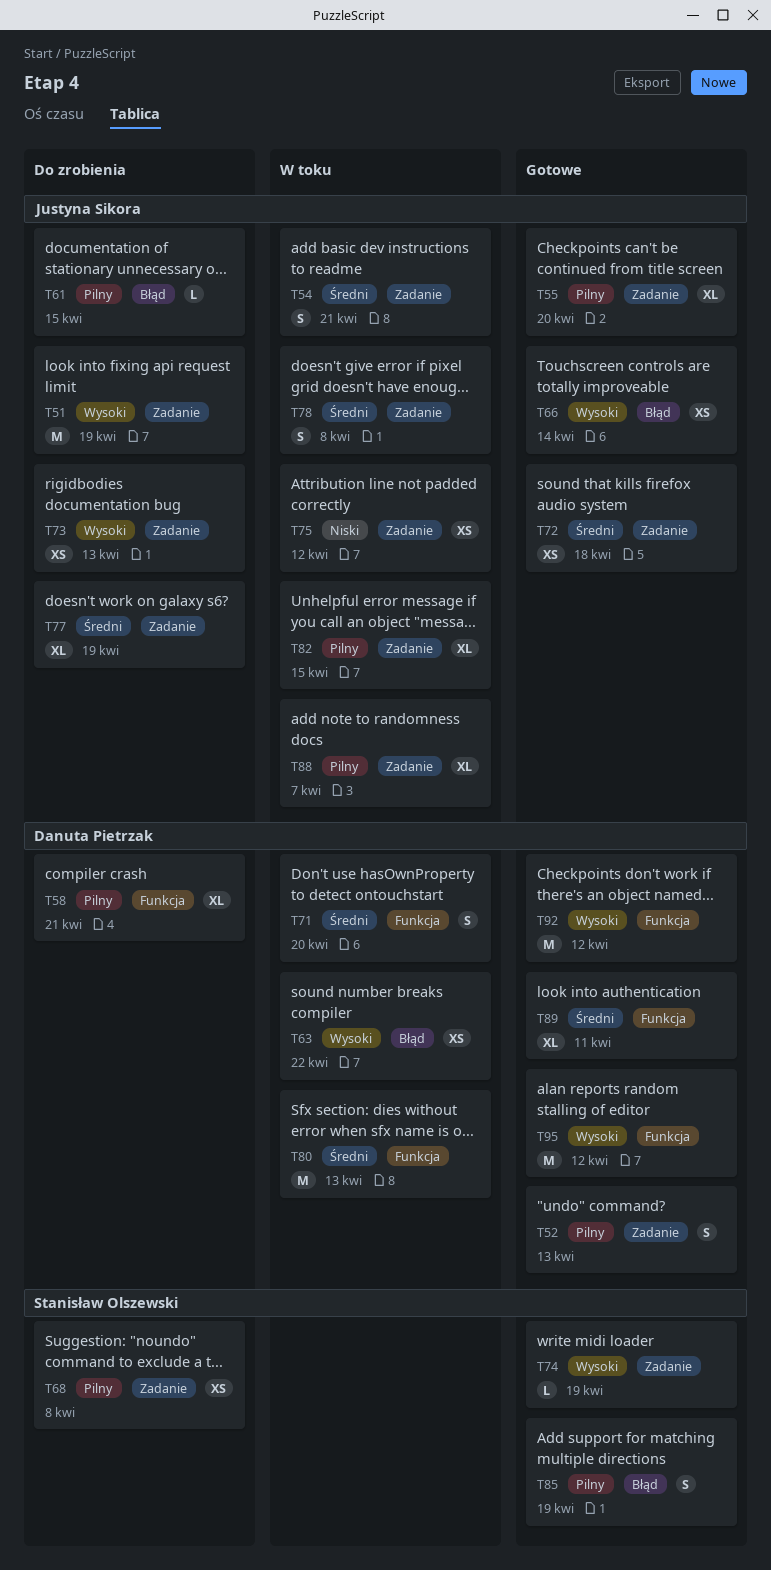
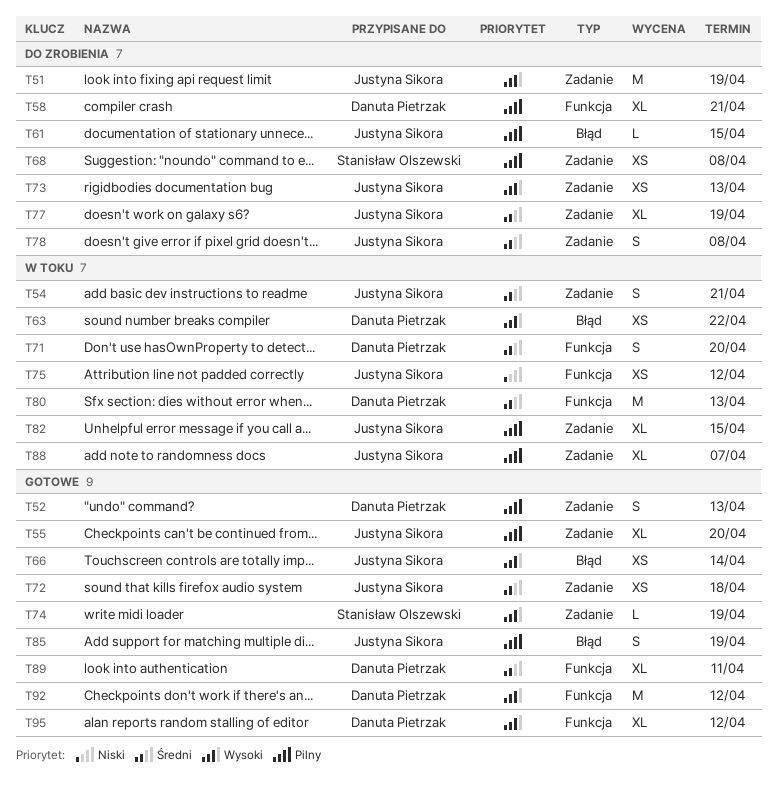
T75, label: Zadanie -> Funkcja
T78, status: W toku -> Do zrobienia
T85, owner: Stanisław Olszewski -> Justyna Sikora
T95, estimate: M -> XL

